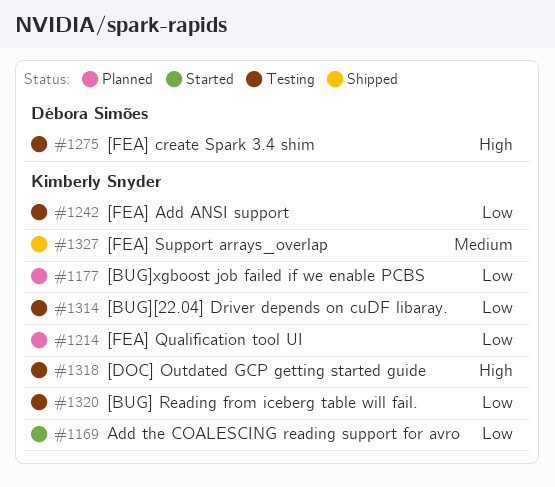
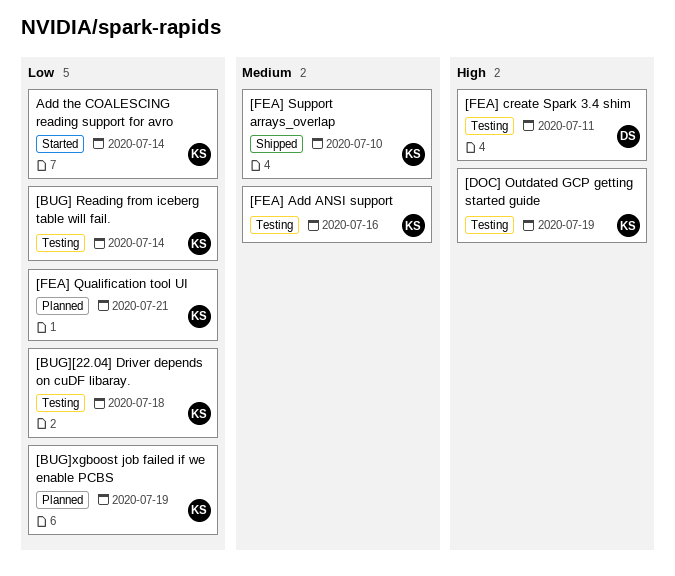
[FEA] Add ANSI support, priority: Low -> Medium

